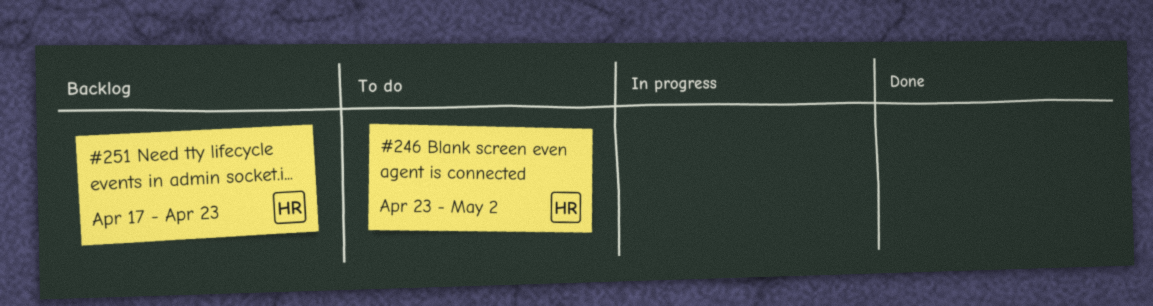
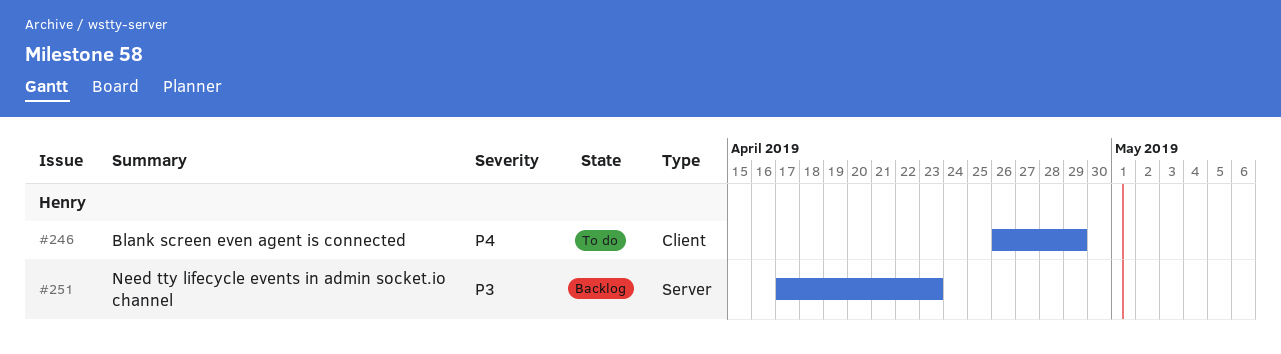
#246, start: Apr 23 -> Apr 26
#246, due: May 2 -> Apr 29

